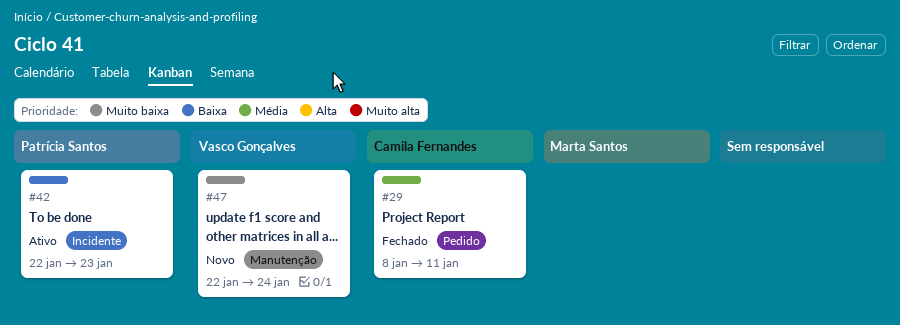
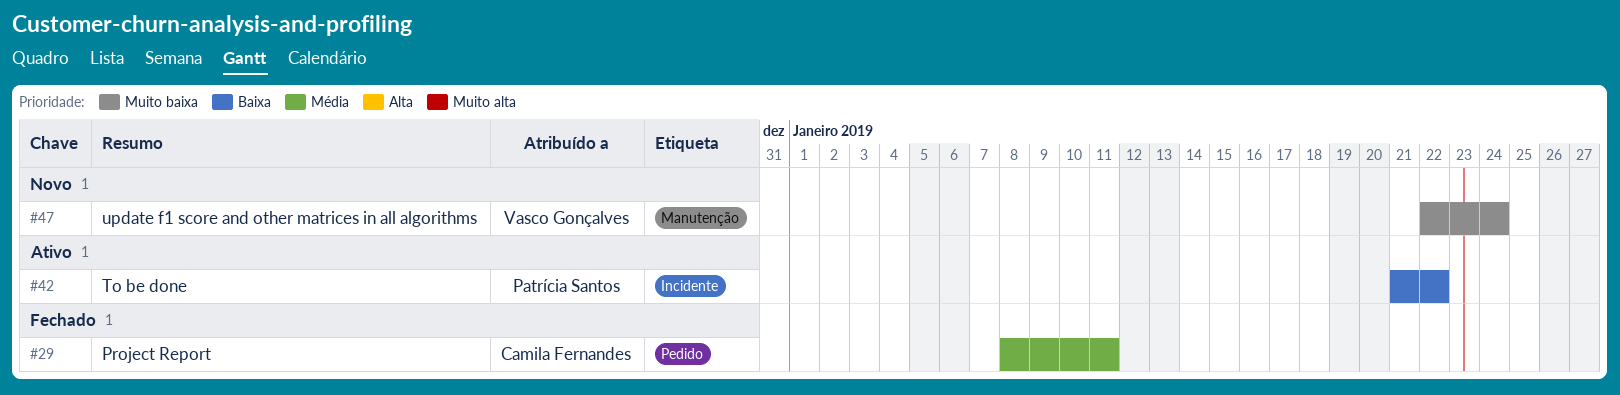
#42, start: Jan 22 -> Jan 21
#42, due: Jan 23 -> Jan 22

